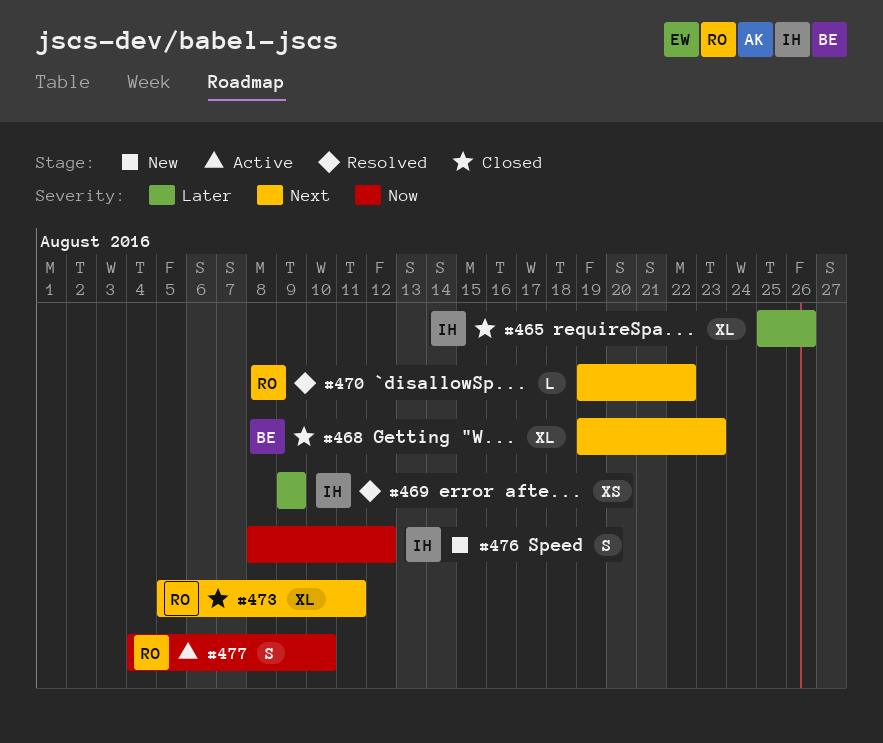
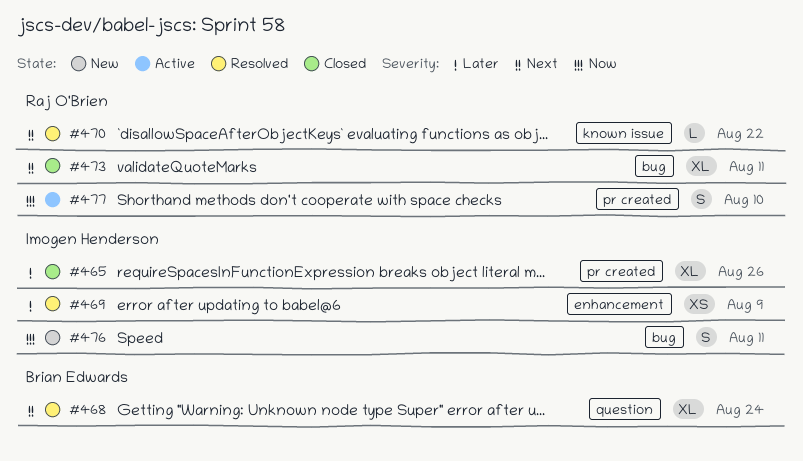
#468, status: Closed -> Resolved
#468, due: Aug 23 -> Aug 24
#476, due: Aug 12 -> Aug 11

